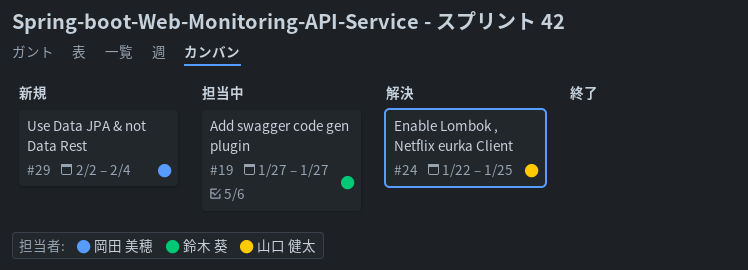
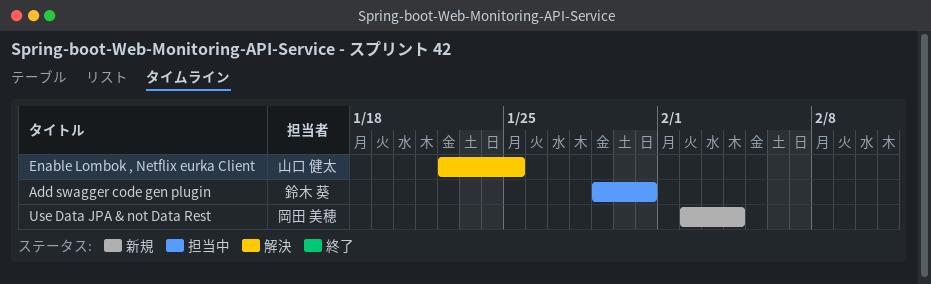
Add swagger code gen plugin, start: Jan 27 -> Jan 29
Add swagger code gen plugin, due: Jan 27 -> Jan 31

